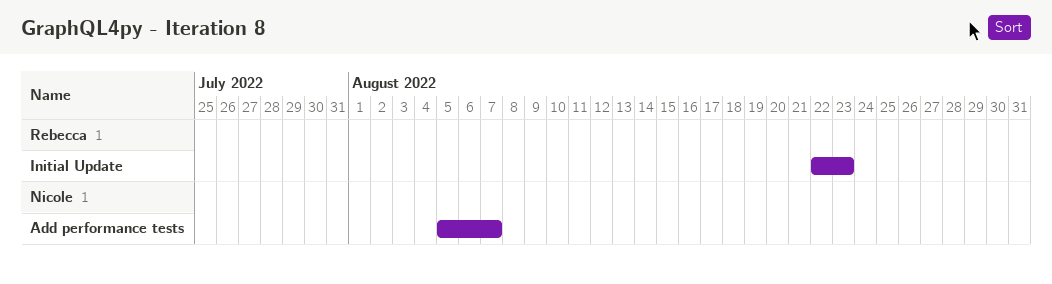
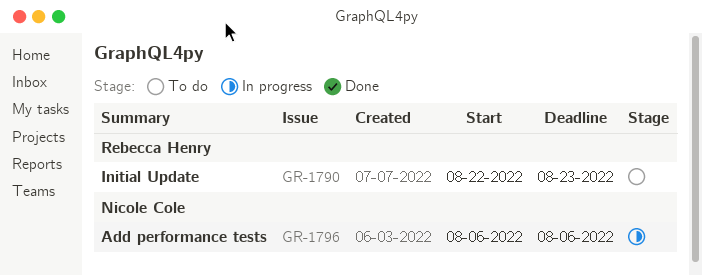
Add performance tests, start: Aug 5 -> Aug 6
Add performance tests, due: Aug 7 -> Aug 6

